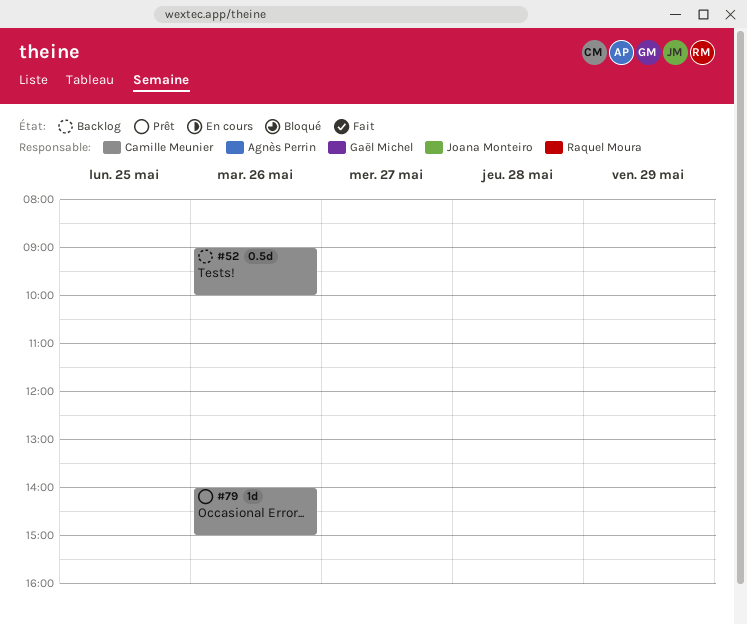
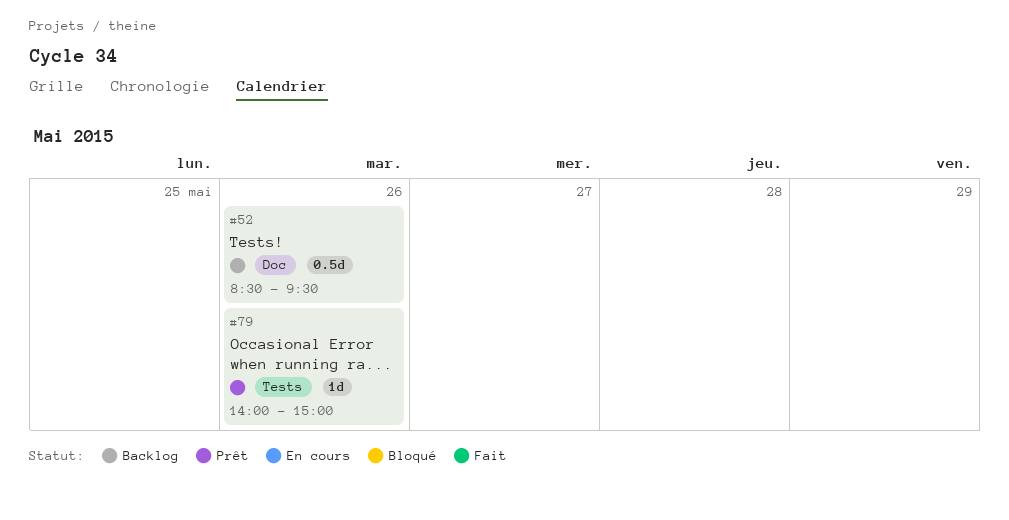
#52, begins: 09:00 -> 08:30
#52, ends: 10:00 -> 09:30

